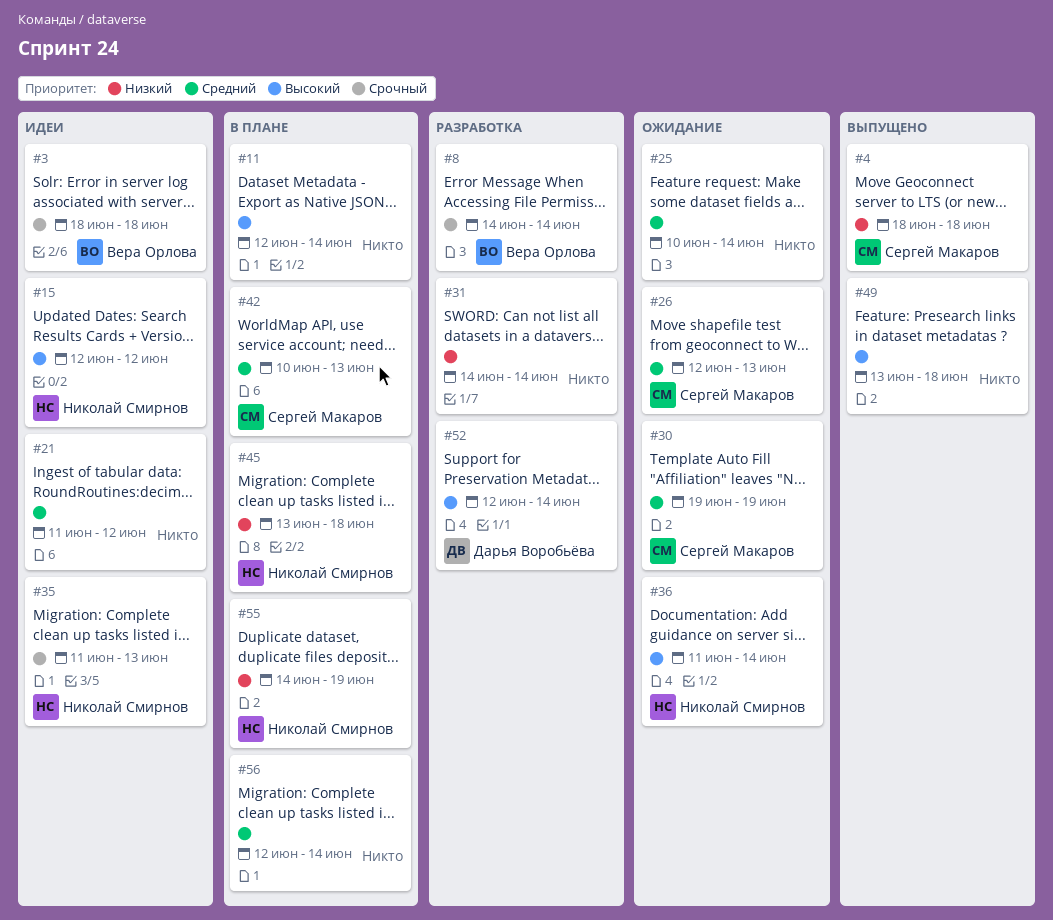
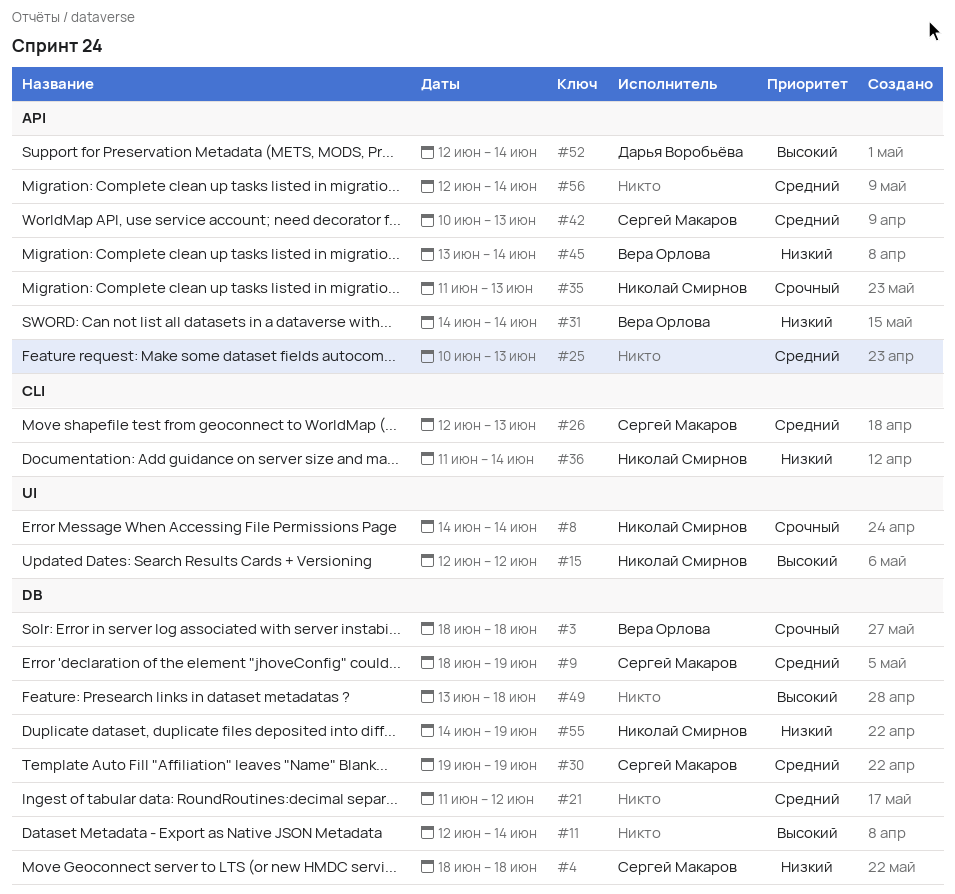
#8, owner: Вера Орлова -> Николай Смирнов
#9: none -> present
#25, due: Jun 14 -> Jun 13
#31, owner: none -> Вера Орлова
#36, priority: Высокий -> Низкий
#45, owner: Николай Смирнов -> Вера Орлова
#45, due: Jun 18 -> Jun 14

